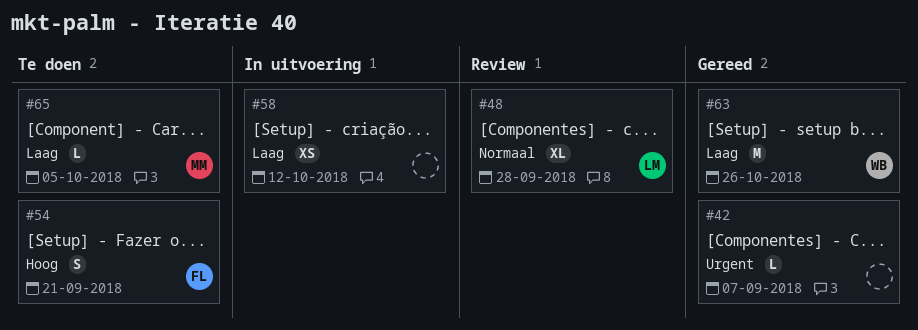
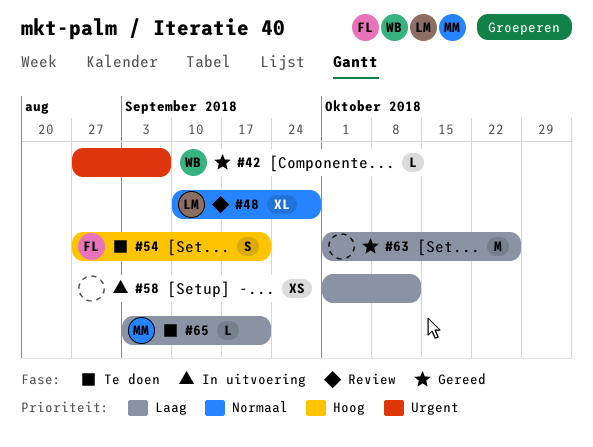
#42, owner: none -> WB
#63, owner: WB -> none
#65, due: Oct 5 -> Sep 21

